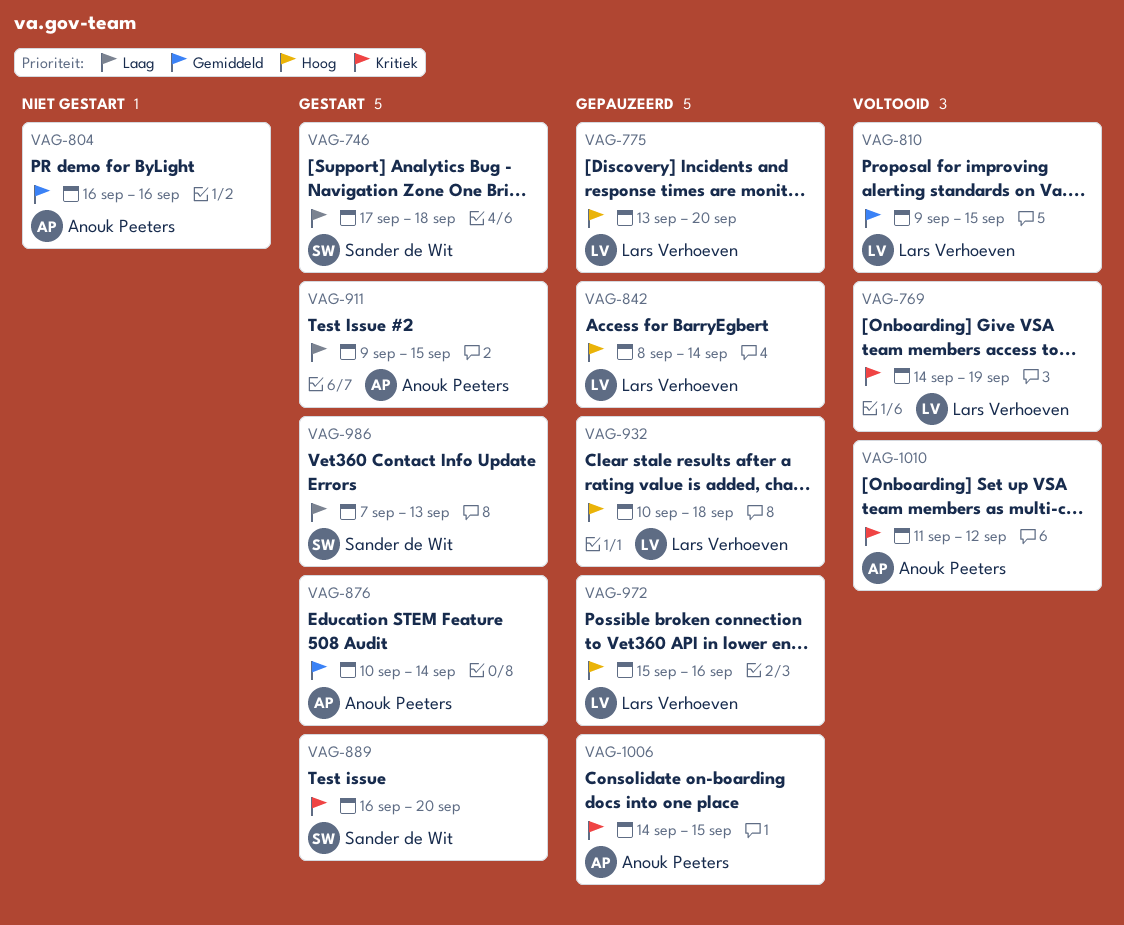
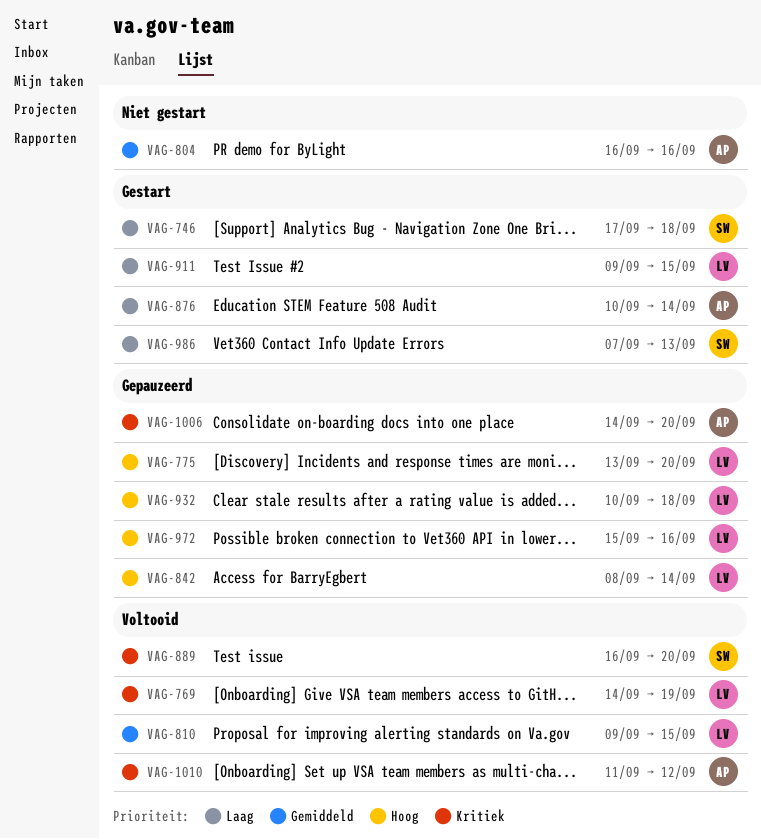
VAG-876, priority: Gemiddeld -> Laag
VAG-889, status: Gestart -> Voltooid
VAG-911, owner: Anouk Peeters -> Lars Verhoeven
VAG-1006, due: Sep 15 -> Sep 20

